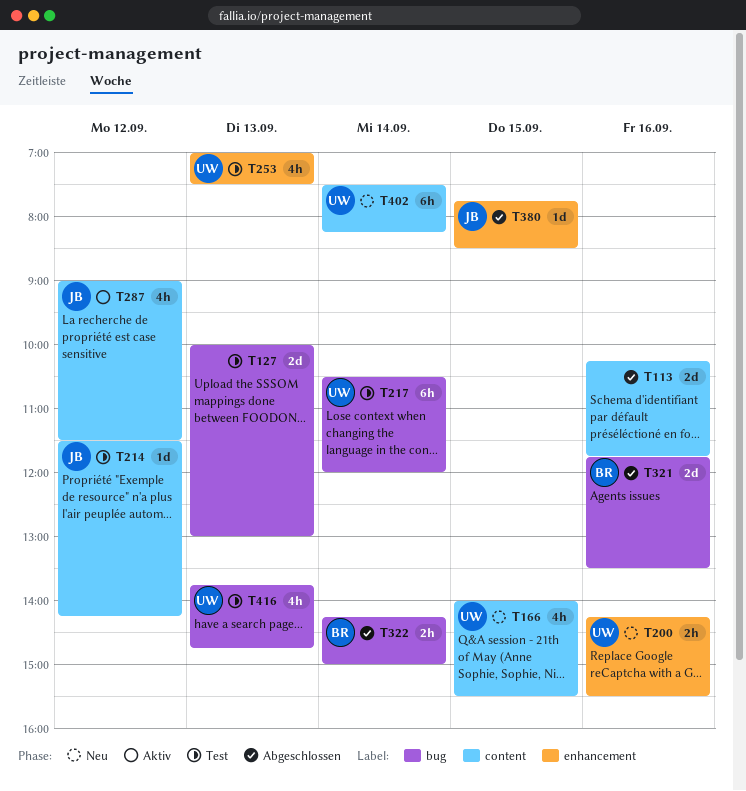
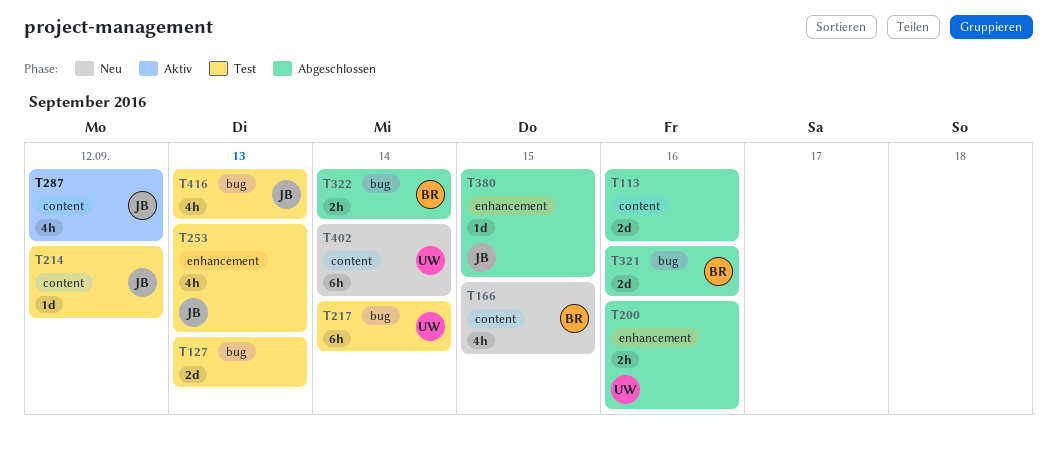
T166, owner: UW -> BR
T200, status: Neu -> Abgeschlossen
T253, owner: UW -> JB
T416, owner: UW -> JB

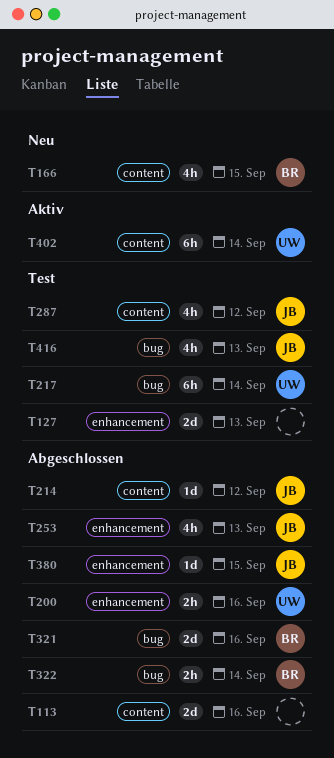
T127, label: bug -> enhancement
T214, status: Test -> Abgeschlossen
T253, status: Test -> Abgeschlossen
T287, status: Aktiv -> Test
T402, status: Neu -> Aktiv

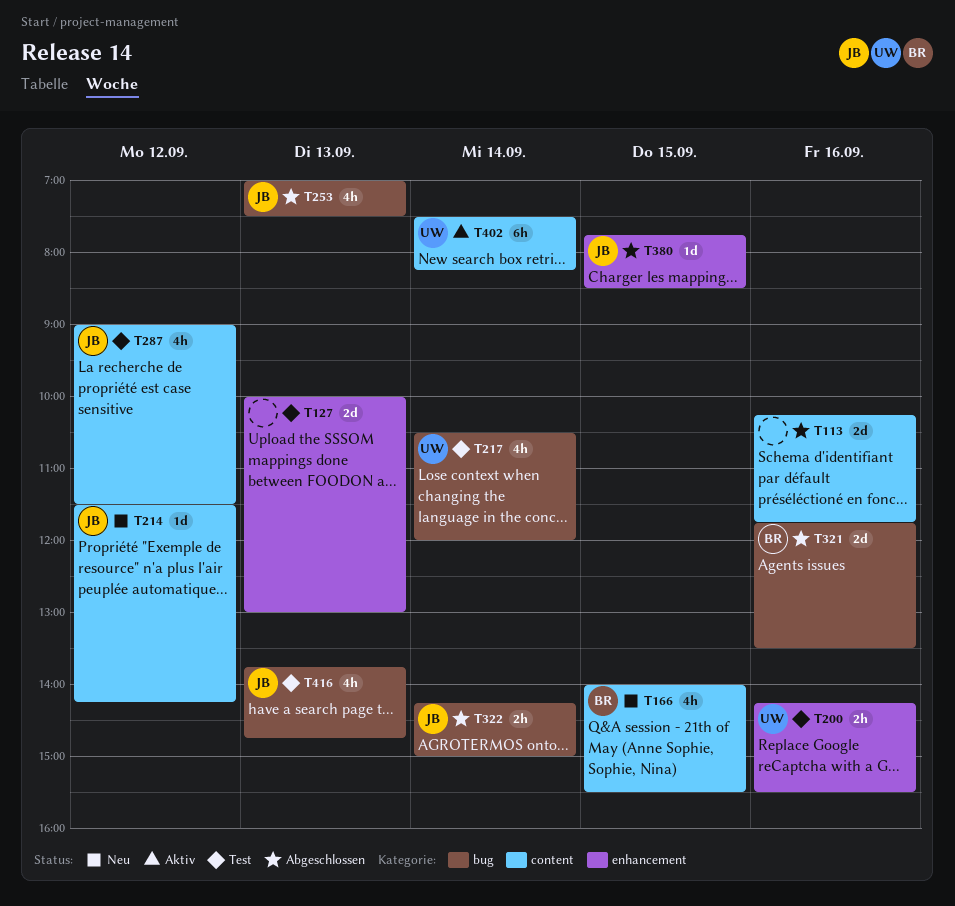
T200, status: Abgeschlossen -> Test
T214, status: Abgeschlossen -> Neu
T217, estimate: 6h -> 4h
T253, label: enhancement -> bug
T322, owner: BR -> JB

